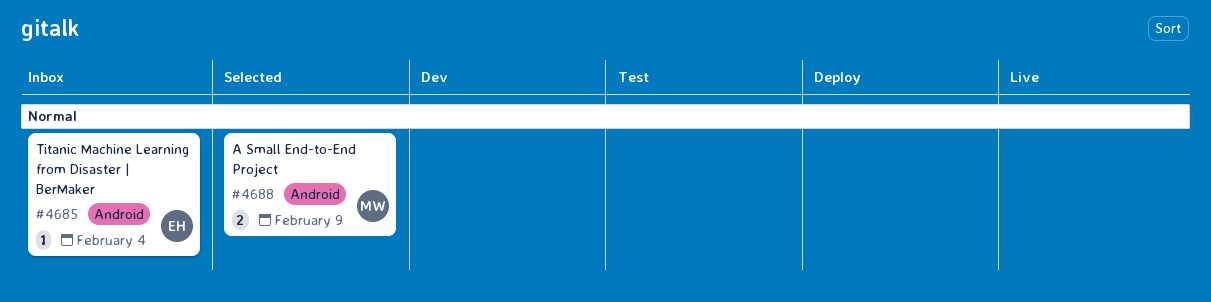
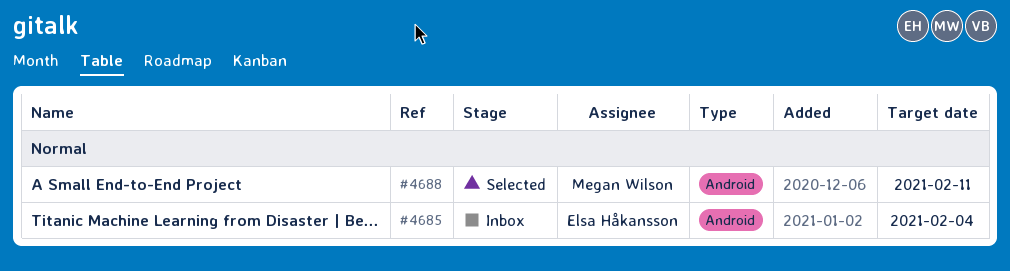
#4688, due: Feb 9 -> Feb 11

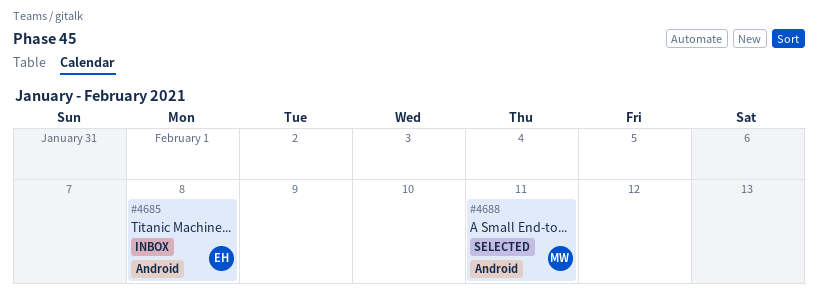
#4685, due: Feb 4 -> Feb 8

